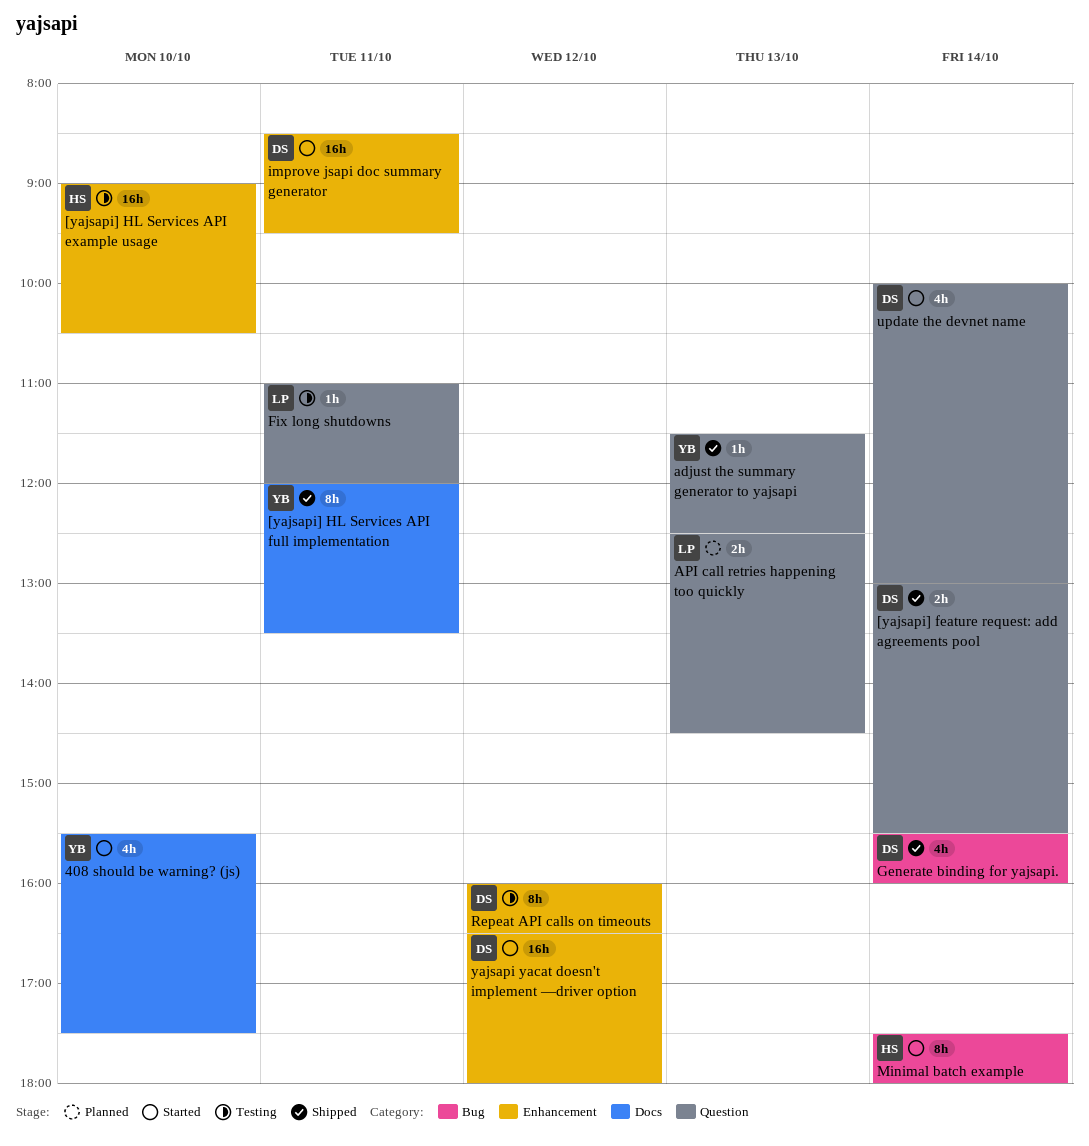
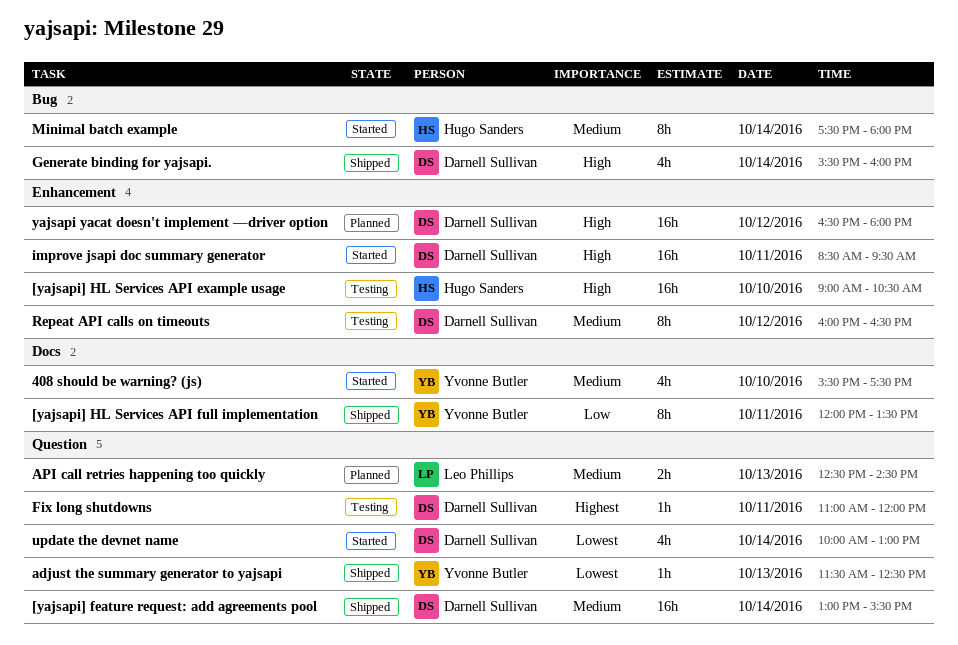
[yajsapi] feature request: add agreements pool, estimate: 2h -> 16h
Fix long shutdowns, owner: Leo Phillips -> Darnell Sullivan
yajsapi yacat doesn't implement —driver option, status: Started -> Planned

